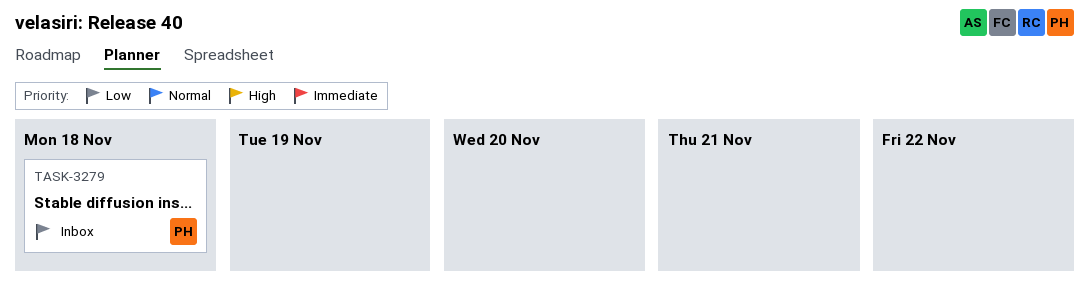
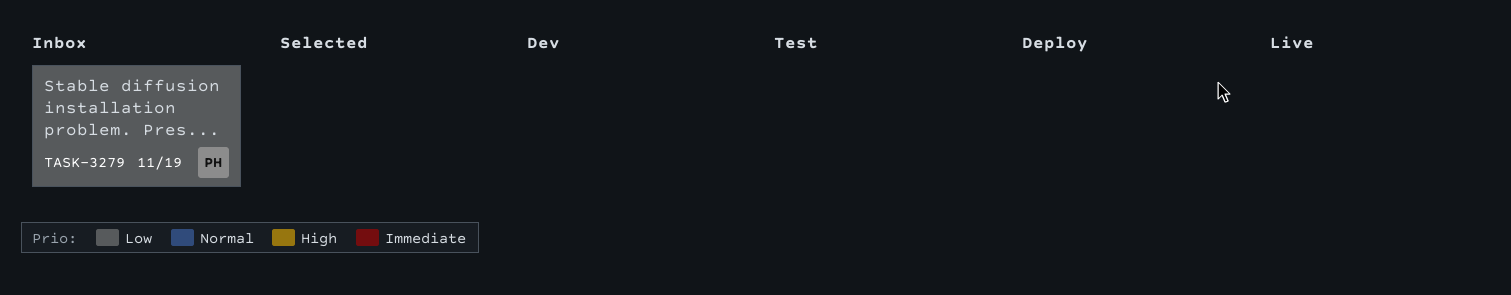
TASK-3279, due: Nov 18 -> Nov 19

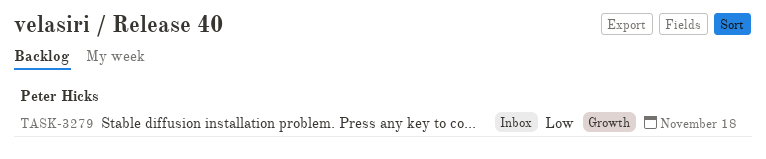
TASK-3279, due: Nov 19 -> Nov 18

